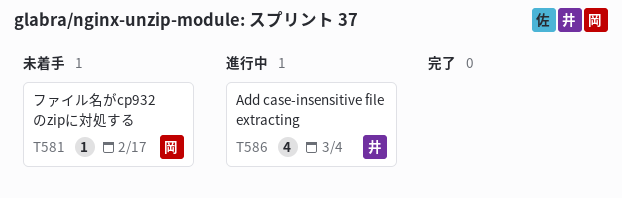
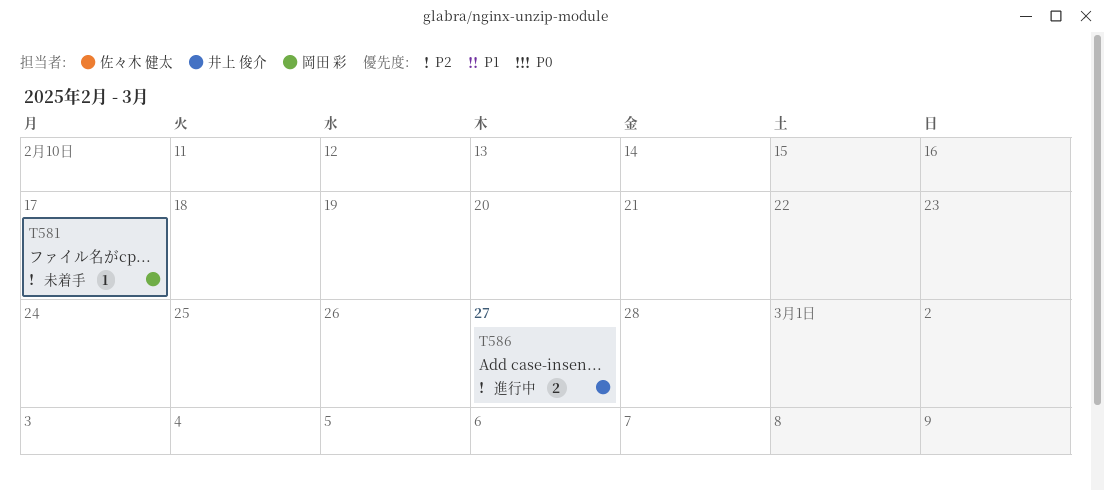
T586, estimate: 4 -> 2
T586, due: Mar 4 -> Feb 27

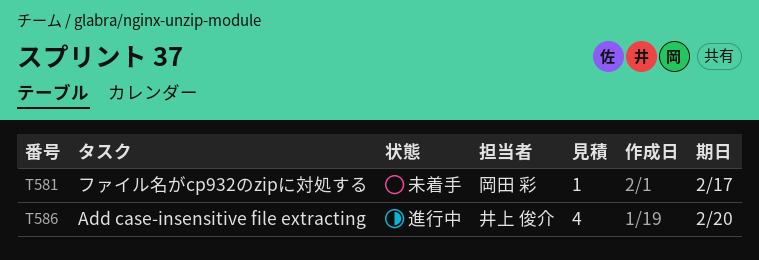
T586, estimate: 2 -> 4
T586, due: Feb 27 -> Feb 20

